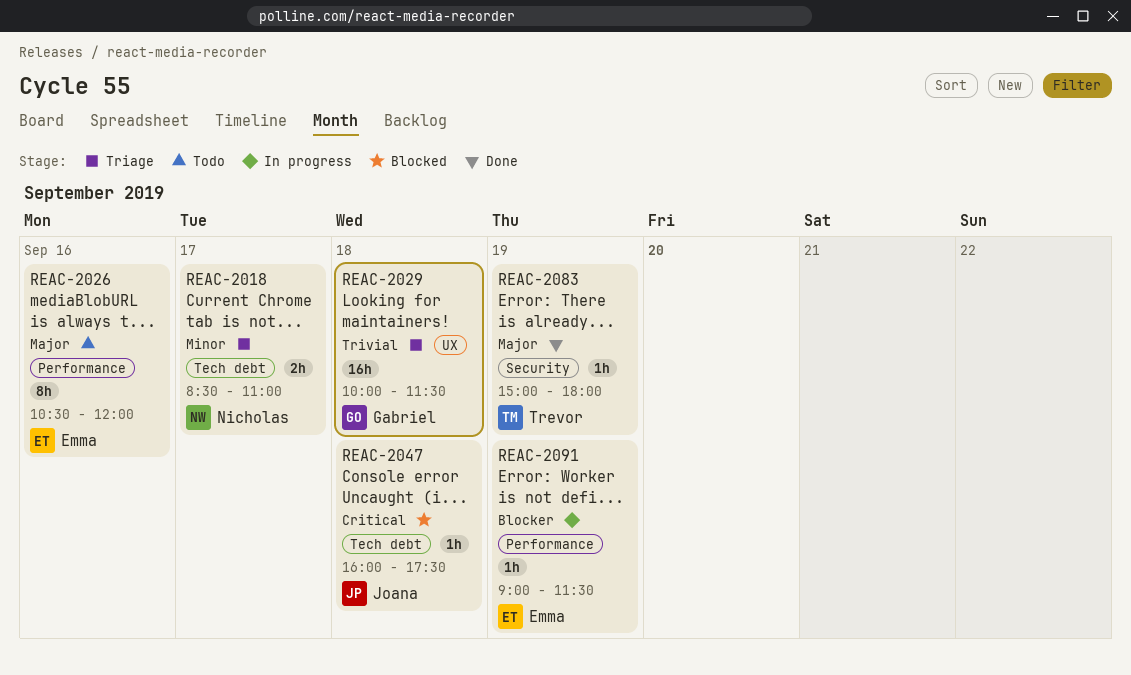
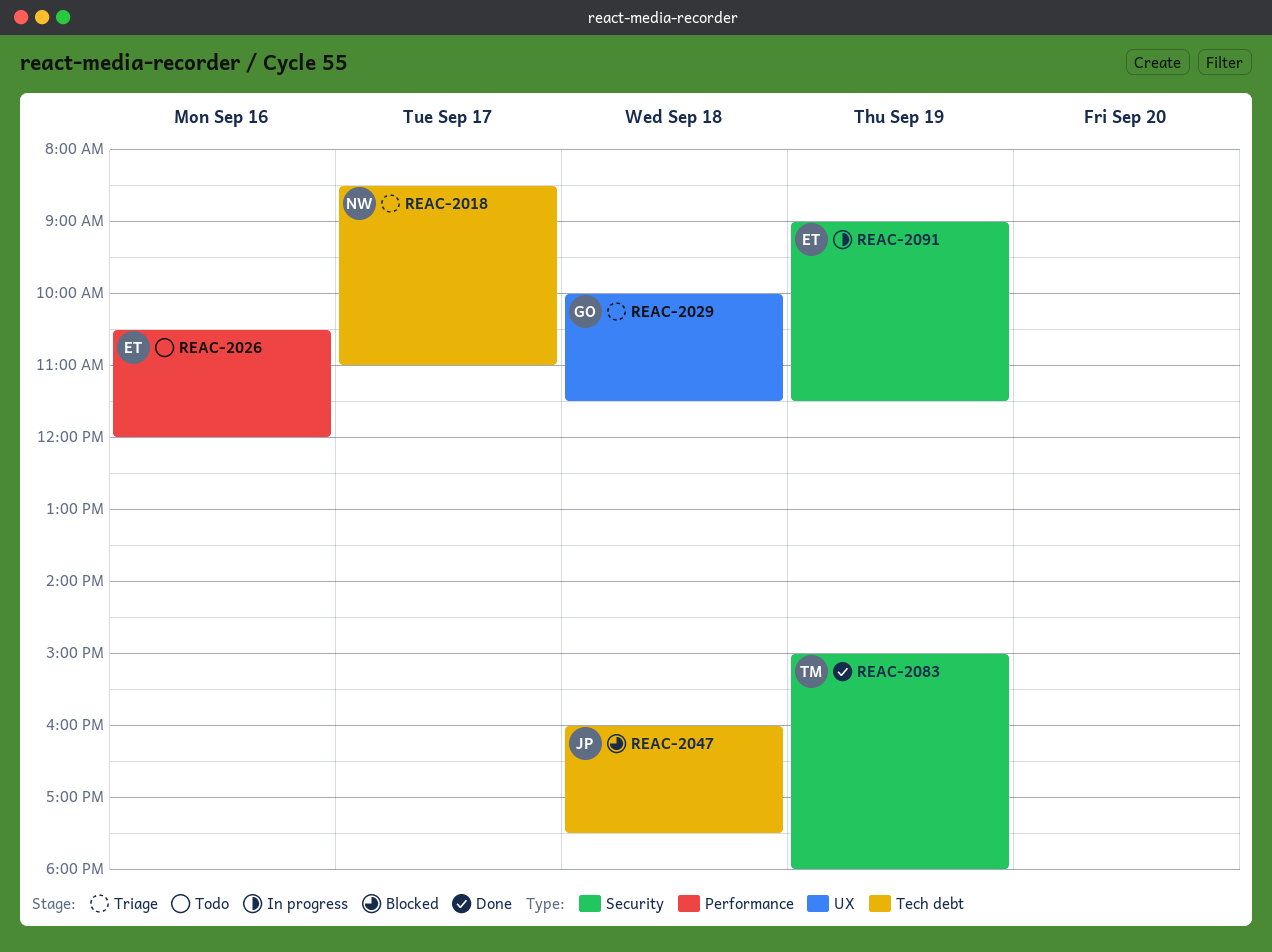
REAC-2091, label: Performance -> Security

